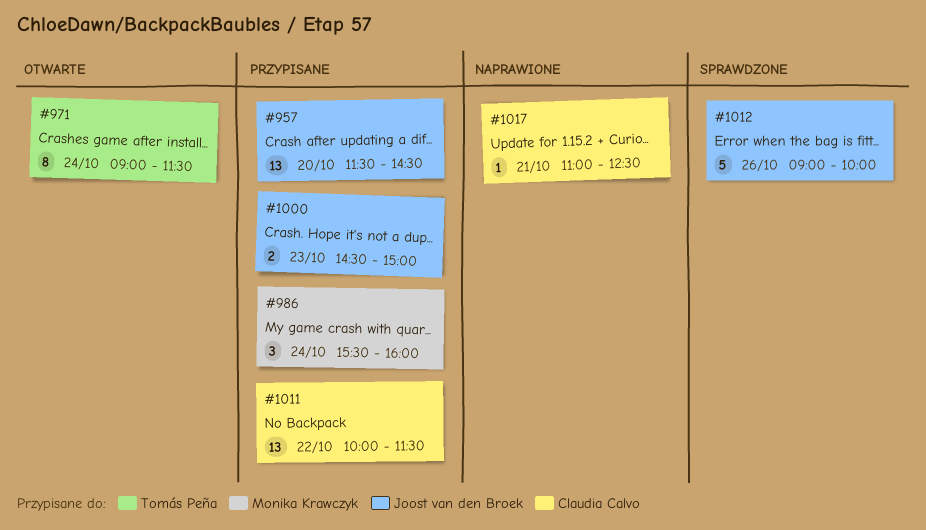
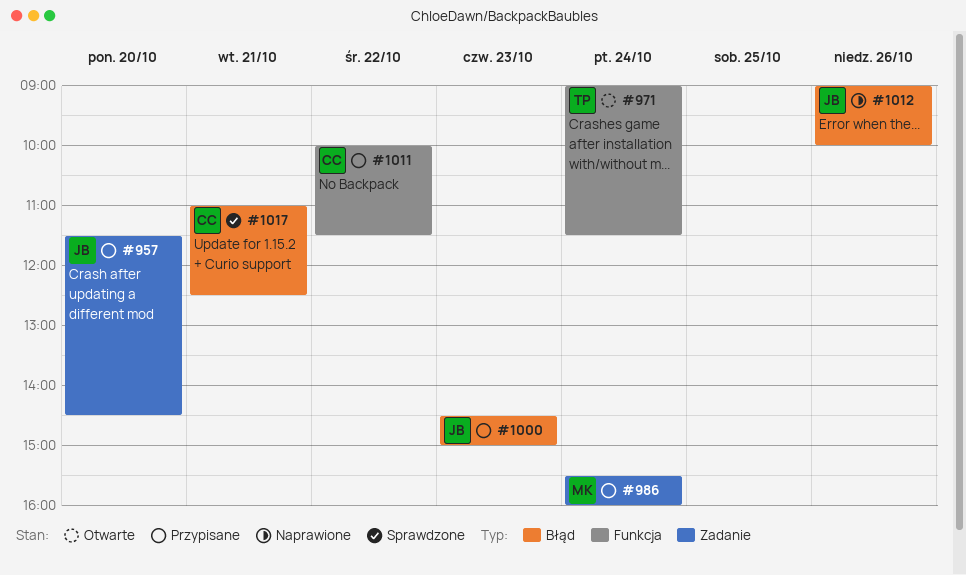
#1012, status: Sprawdzone -> Naprawione
#1017, status: Naprawione -> Sprawdzone

